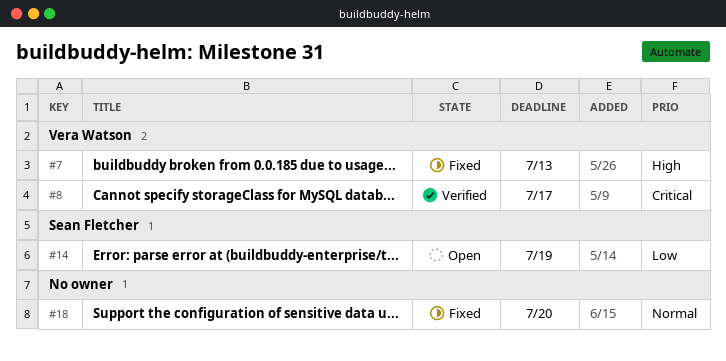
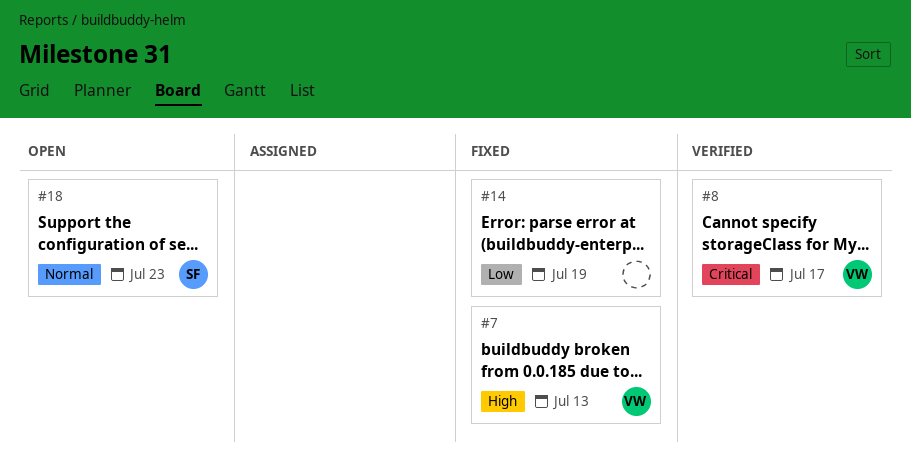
#14, status: Open -> Fixed
#14, owner: Sean Fletcher -> none
#18, status: Fixed -> Open
#18, owner: none -> Sean Fletcher
#18, due: Jul 20 -> Jul 23

